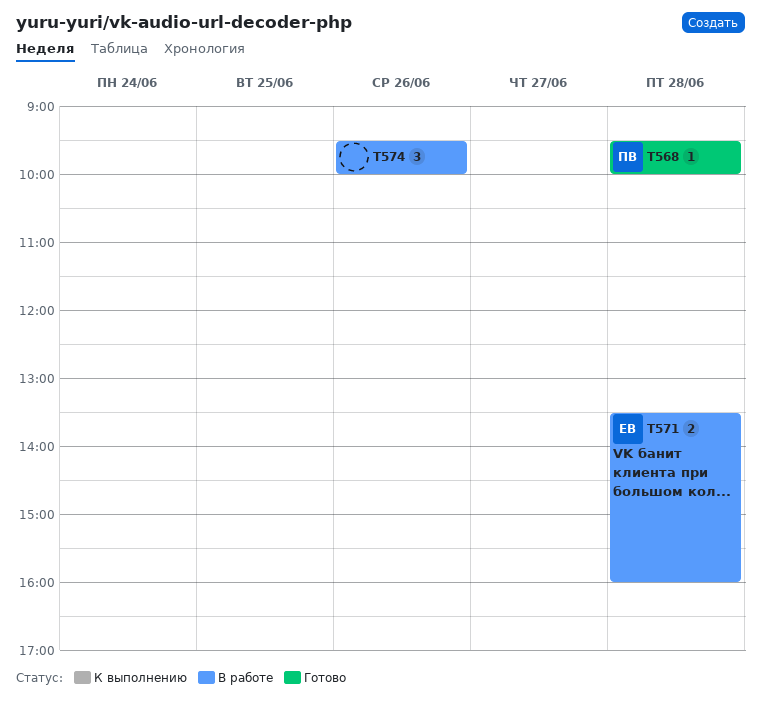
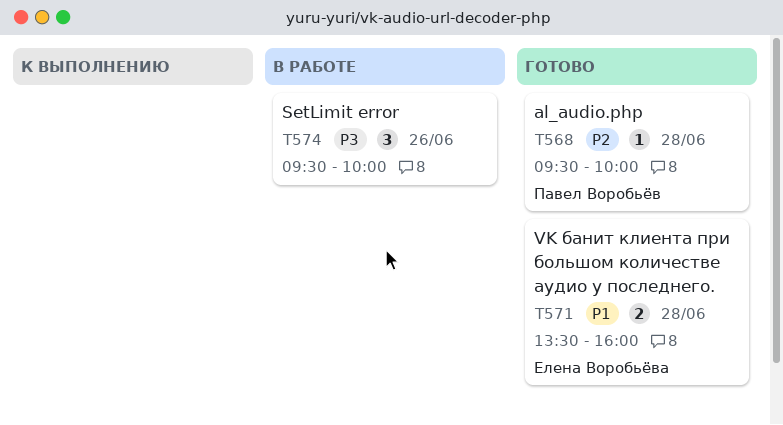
T571, status: В работе -> Готово

